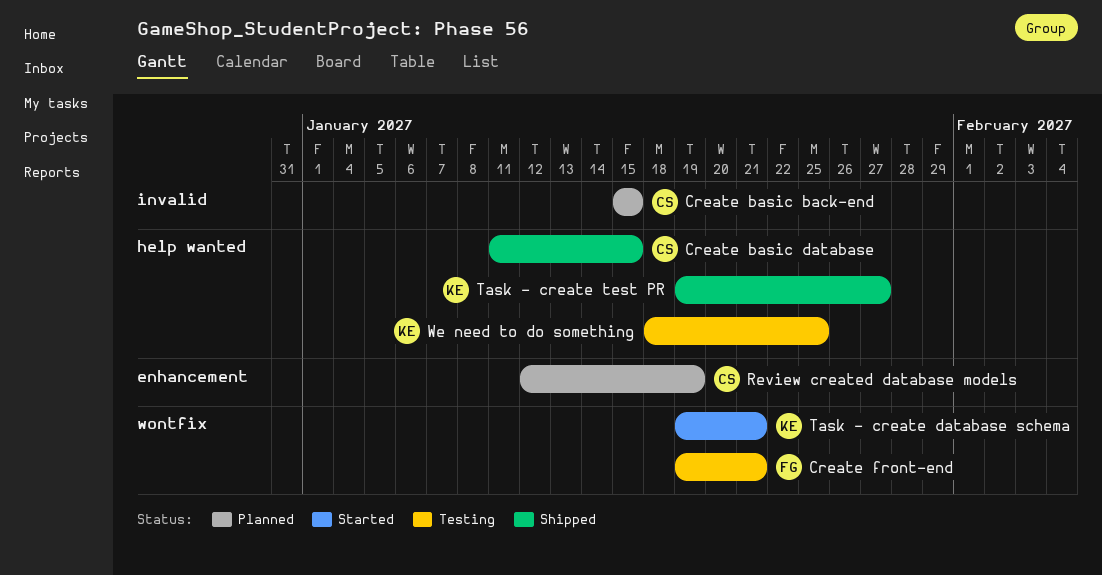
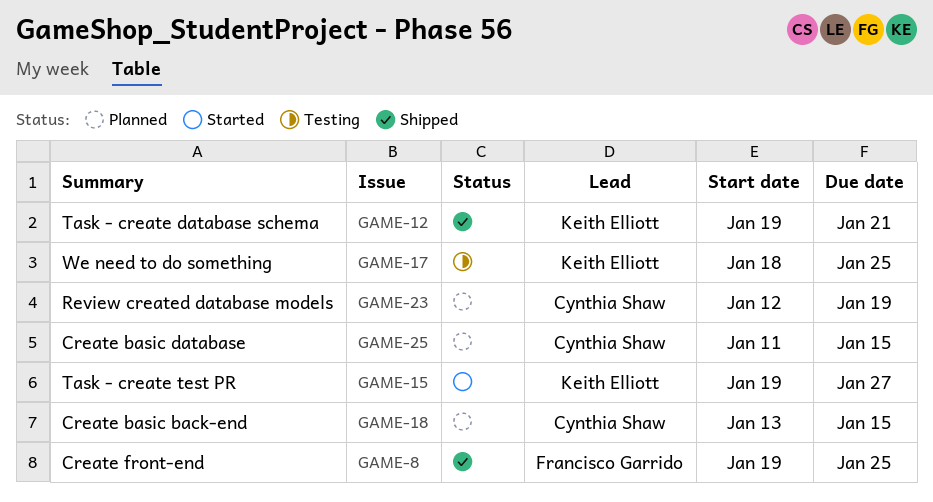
Create basic back-end, start: Jan 15 -> Jan 13
Create basic database, status: Shipped -> Planned
Create front-end, status: Testing -> Shipped
Create front-end, due: Jan 21 -> Jan 25
Task - create database schema, status: Started -> Shipped
Task - create test PR, status: Shipped -> Started

